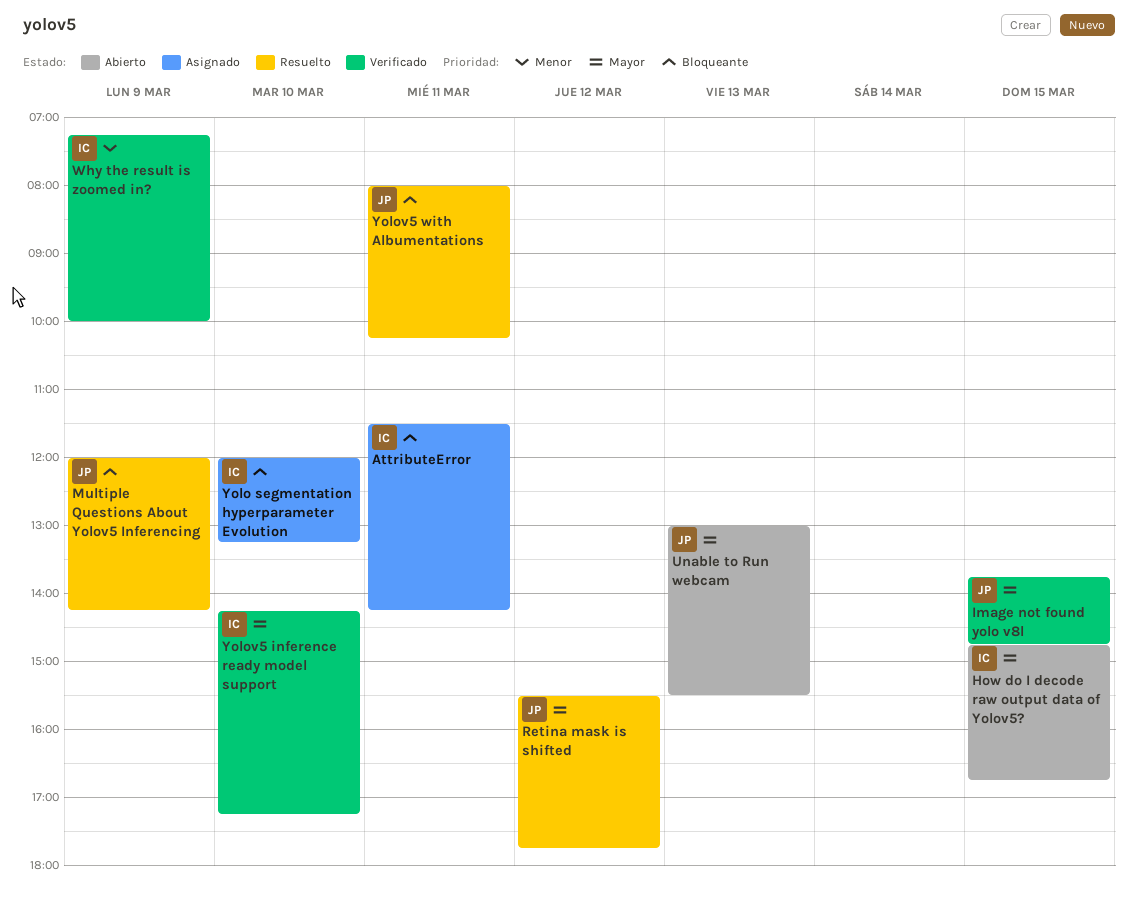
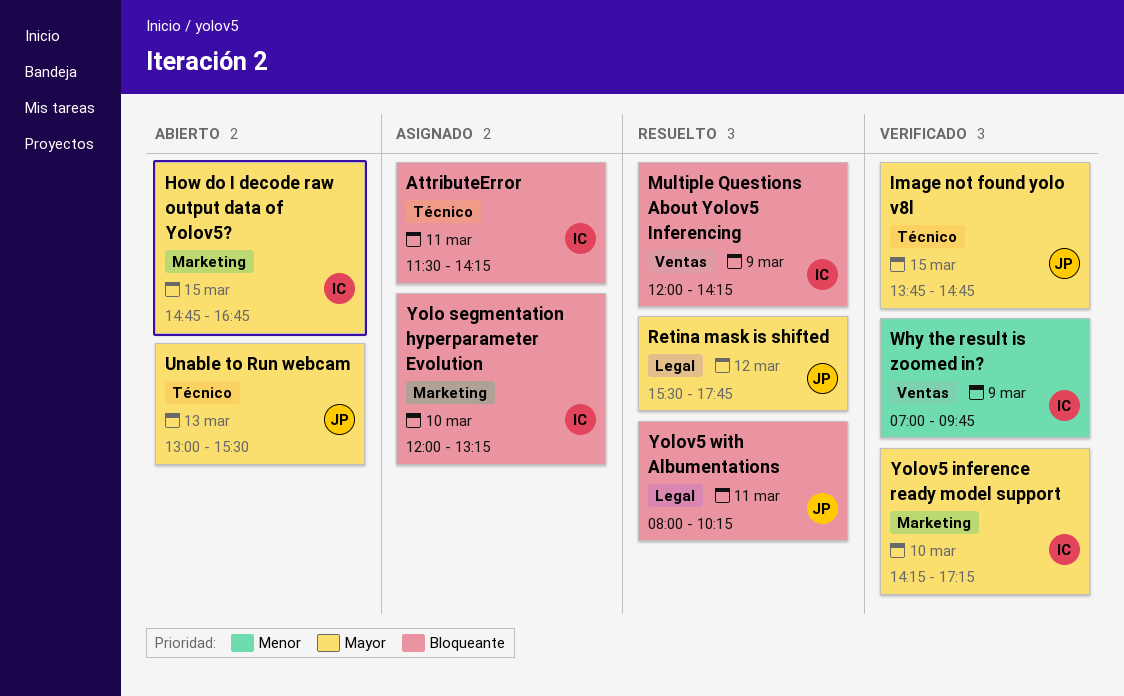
Multiple Questions About Yolov5 Inferencing, owner: JP -> IC
Why the result is zoomed in?, begins: 07:15 -> 07:00
Why the result is zoomed in?, ends: 10:00 -> 09:45

